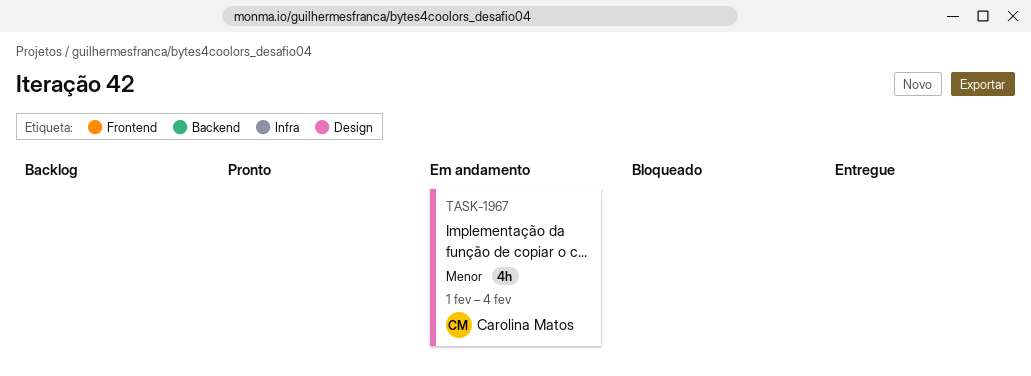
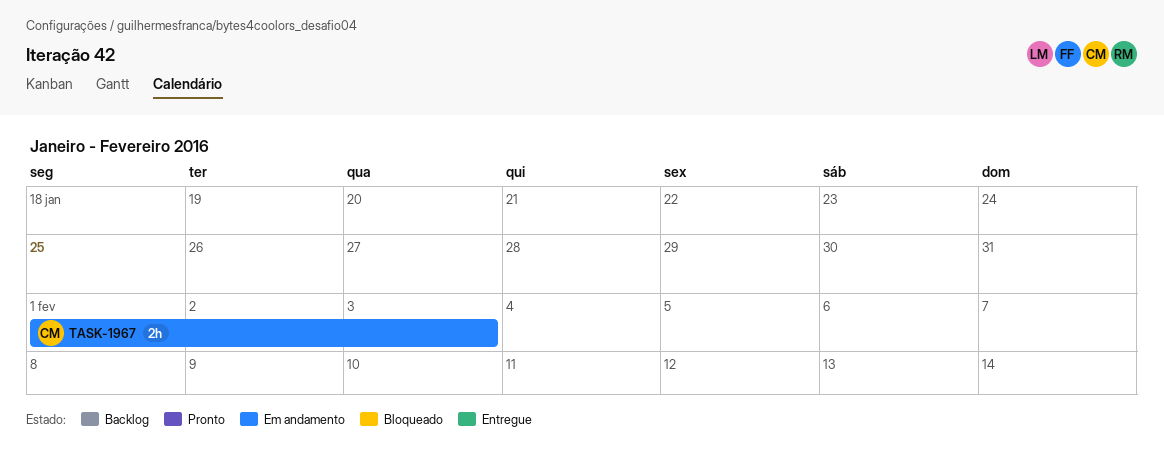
TASK-1967, estimate: 4h -> 2h
TASK-1967, due: Feb 4 -> Feb 3

